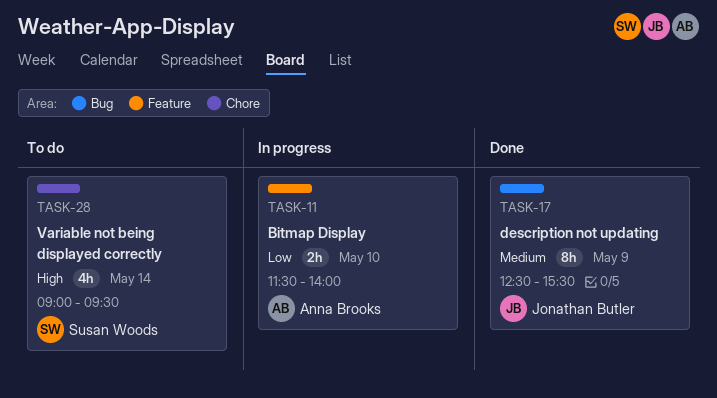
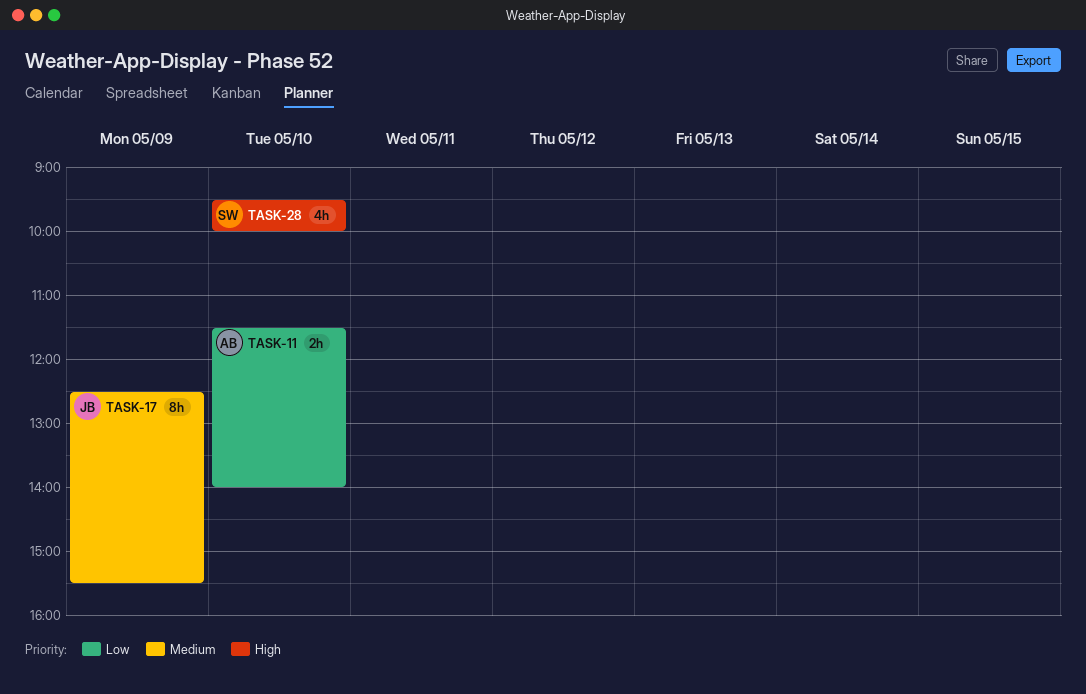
TASK-28, day: May 14 -> May 10
TASK-28, begins: 09:00 -> 09:30
TASK-28, ends: 09:30 -> 10:00

